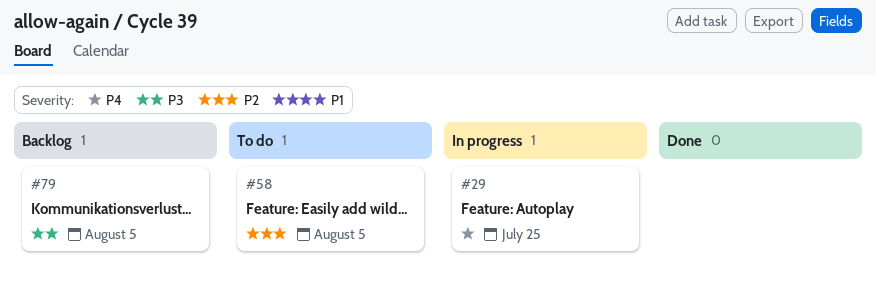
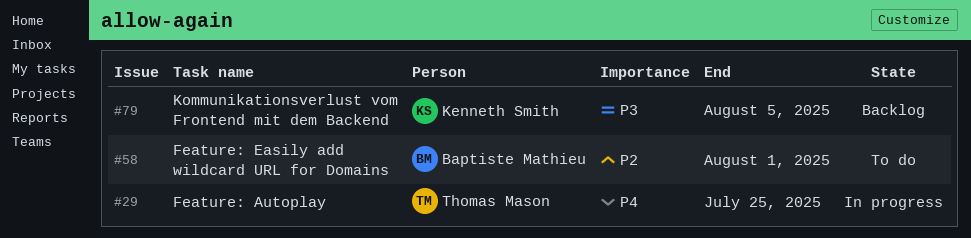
#58, due: Aug 5 -> Aug 1

